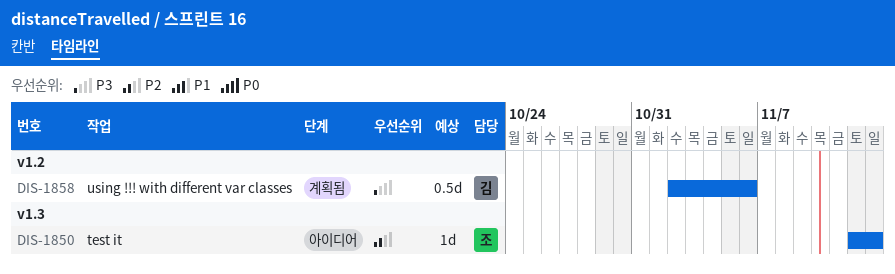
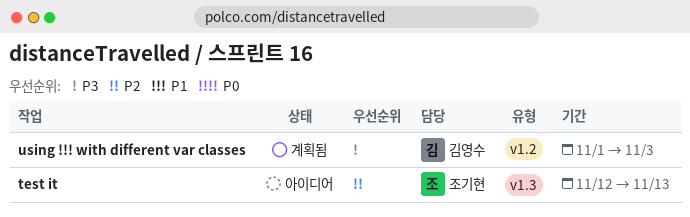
using !!! with different var classes, start: Nov 2 -> Nov 1
using !!! with different var classes, due: Nov 6 -> Nov 3

